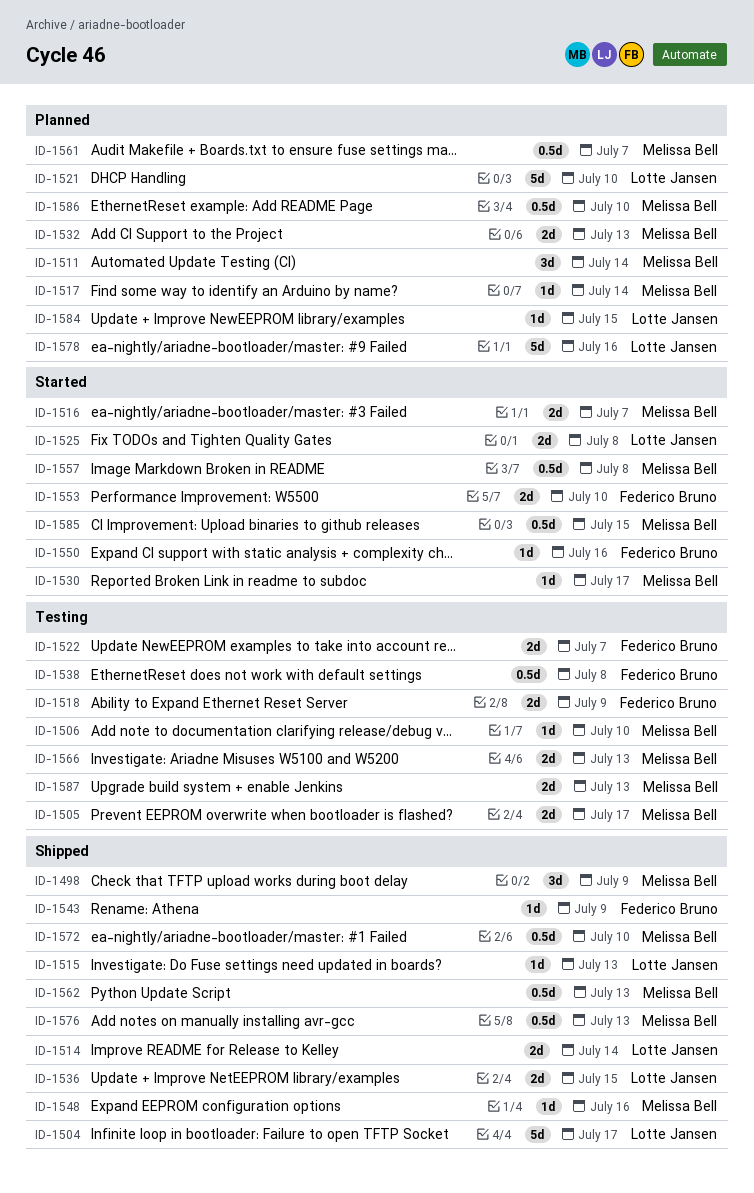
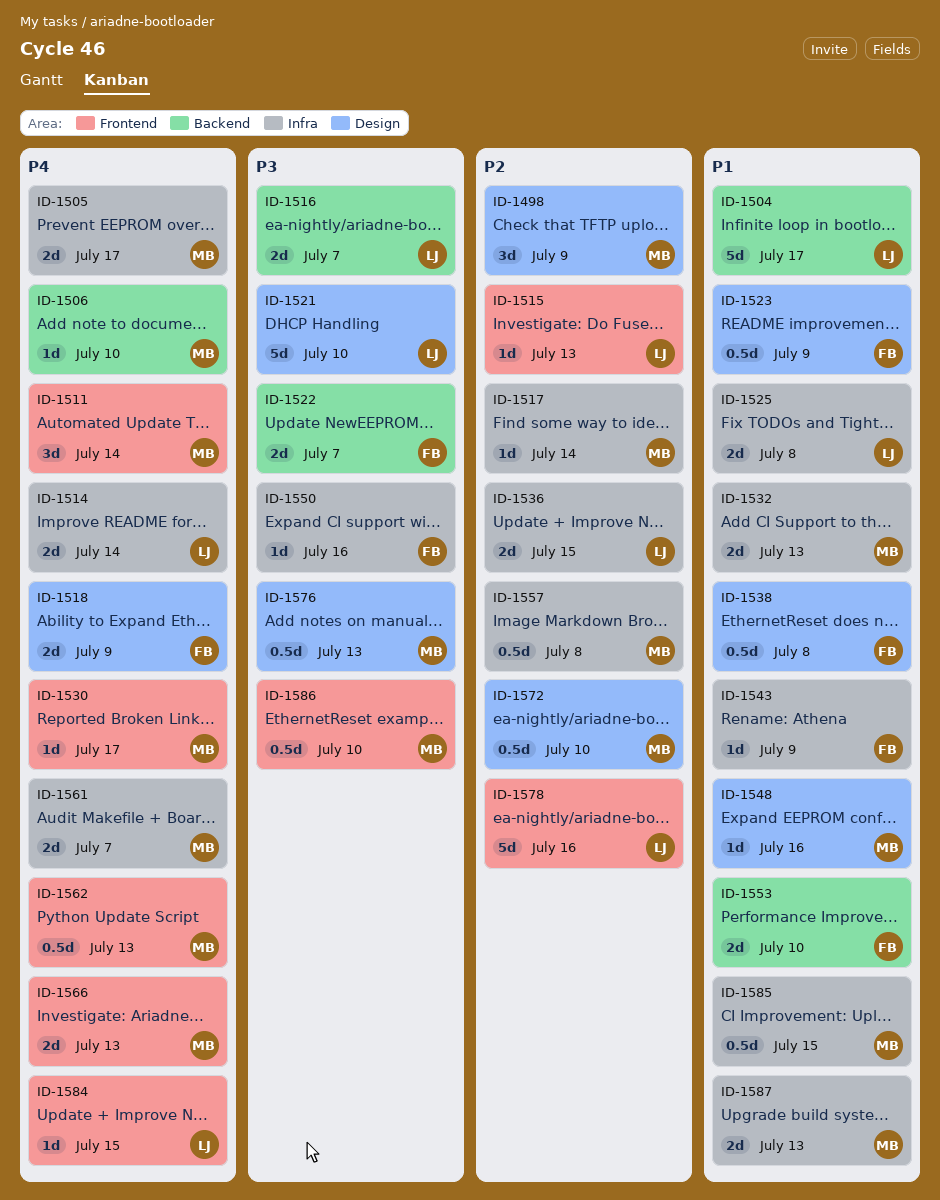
ID-1516, owner: Melissa Bell -> Lotte Jansen
ID-1523: none -> present
ID-1561, estimate: 0.5d -> 2d

